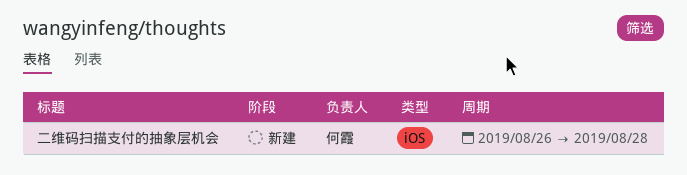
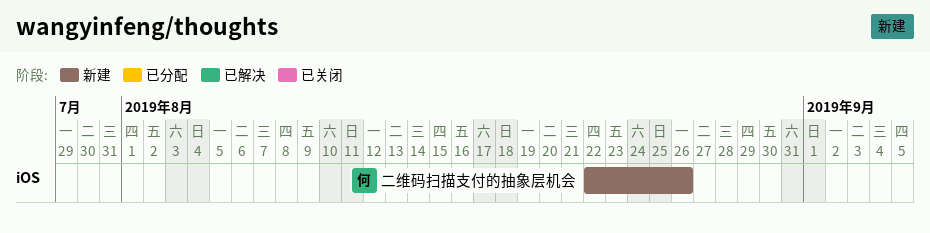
二维码扫描支付的抽象层机会, start: Aug 26 -> Aug 22
二维码扫描支付的抽象层机会, due: Aug 28 -> Aug 26

